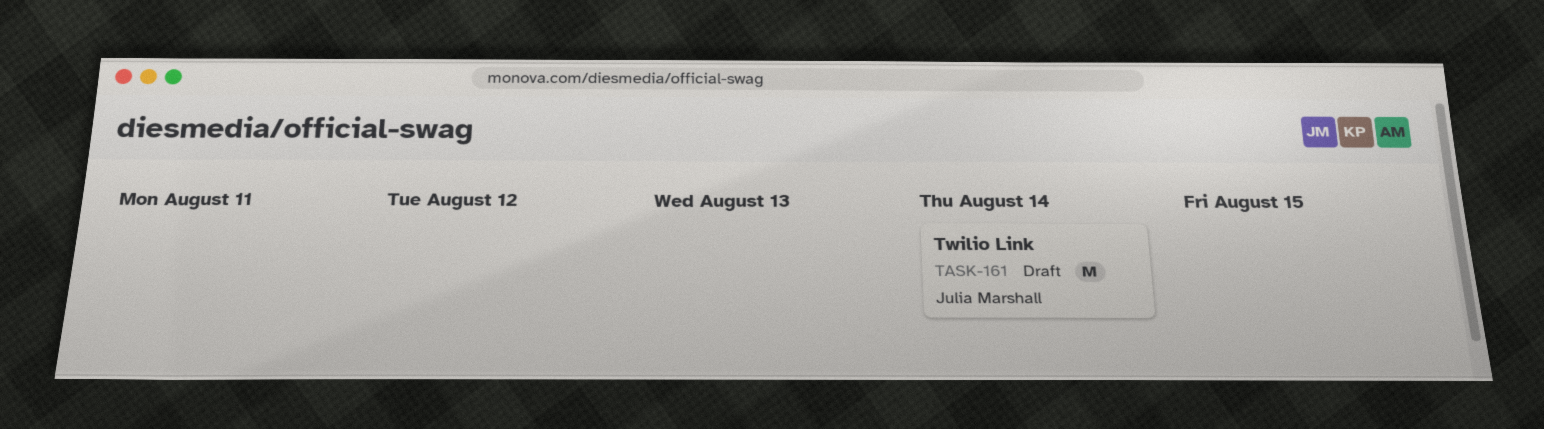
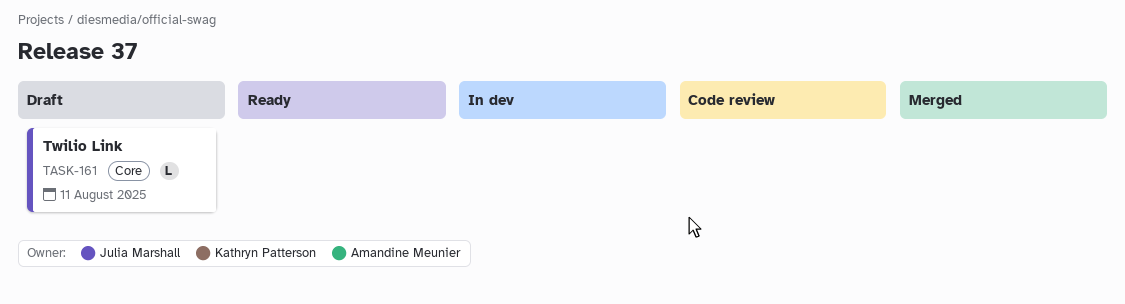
TASK-161, estimate: M -> L
TASK-161, due: Aug 14 -> Aug 11

